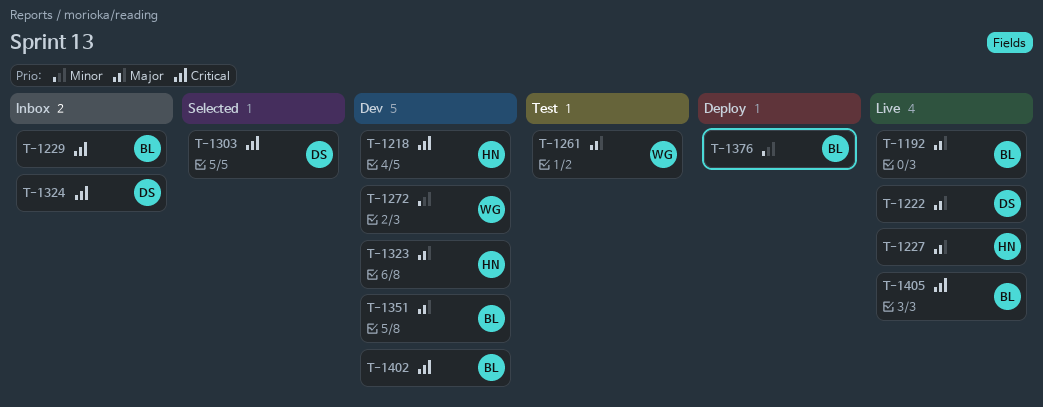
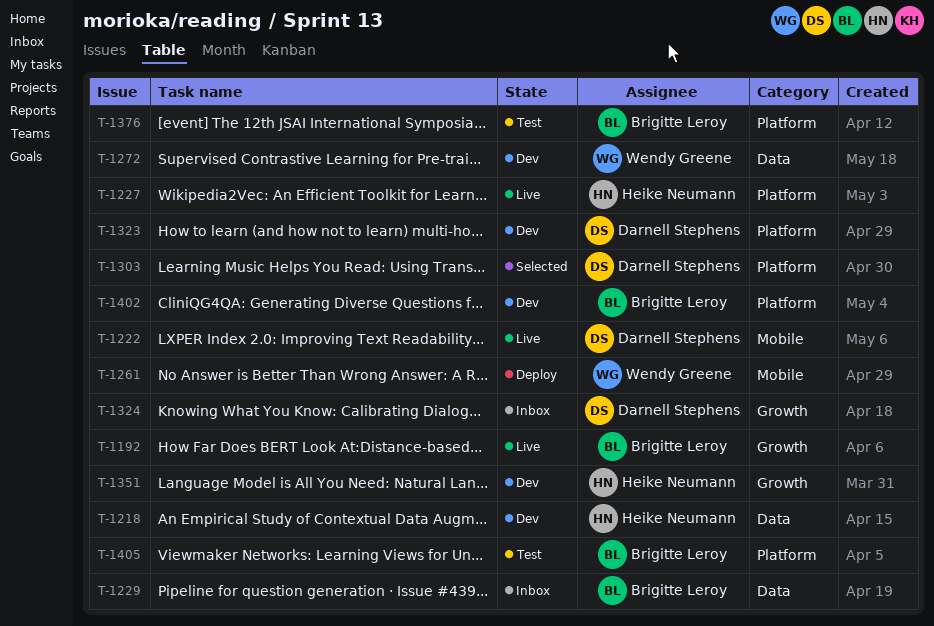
T-1261, status: Test -> Deploy
T-1323, owner: Heike Neumann -> Darnell Stephens
T-1351, owner: Brigitte Leroy -> Heike Neumann
T-1376, status: Deploy -> Test
T-1405, status: Live -> Test

